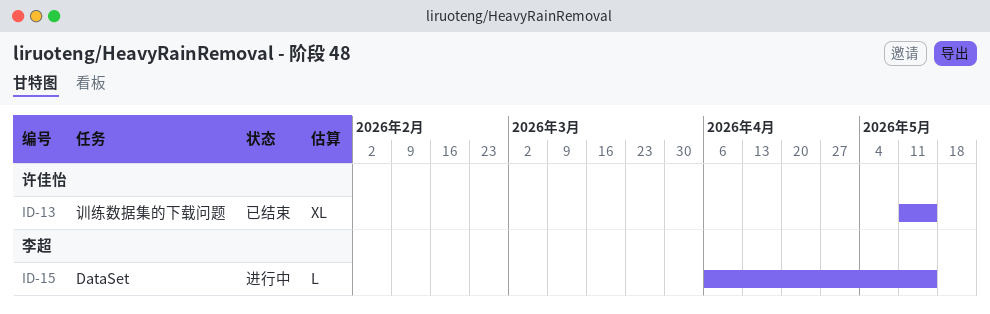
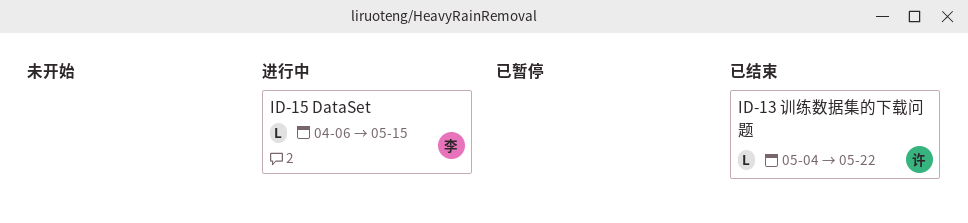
ID-13, estimate: XL -> L
ID-13, start: May 11 -> May 4
ID-13, due: May 15 -> May 22

